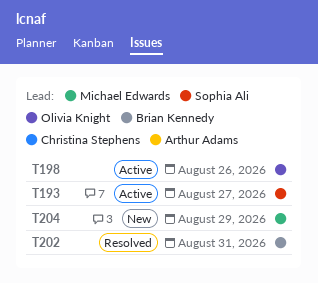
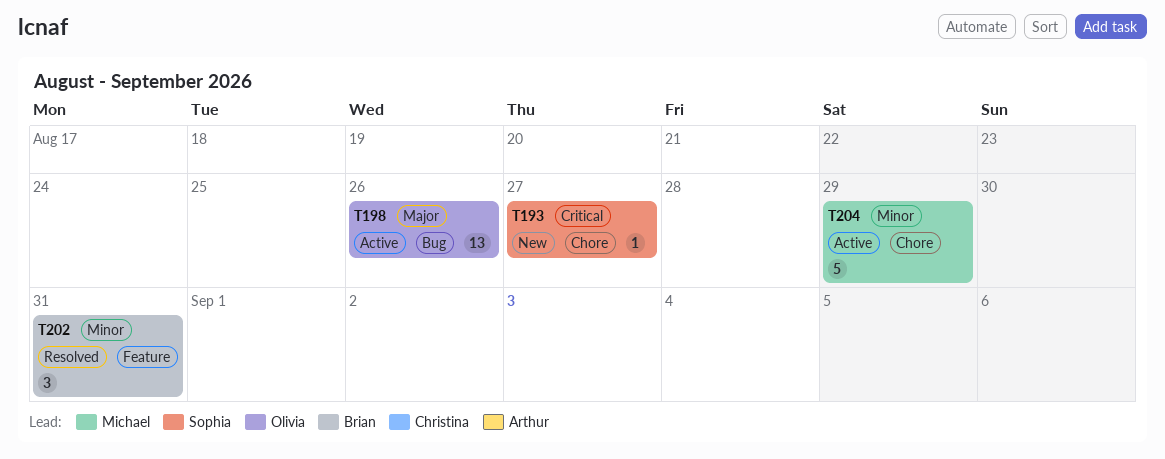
T193, status: Active -> New
T204, status: New -> Active

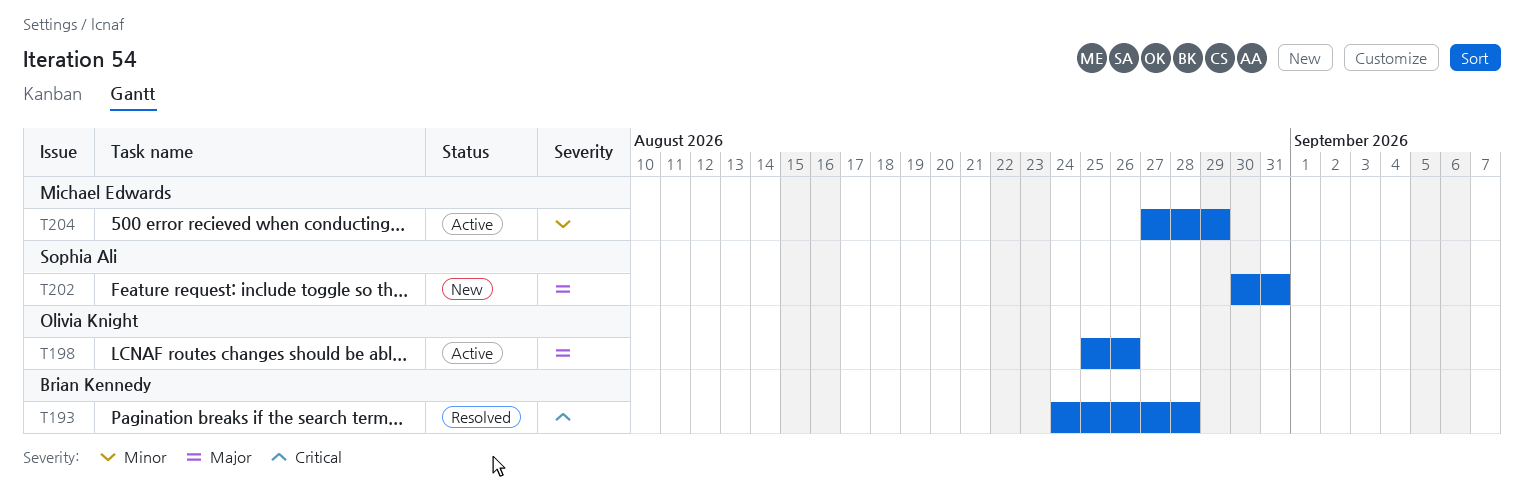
T193, status: New -> Resolved
T193, owner: Sophia Ali -> Brian Kennedy
T193, due: Aug 27 -> Aug 28
T202, status: Resolved -> New
T202, owner: Brian Kennedy -> Sophia Ali
T202, priority: Minor -> Major

